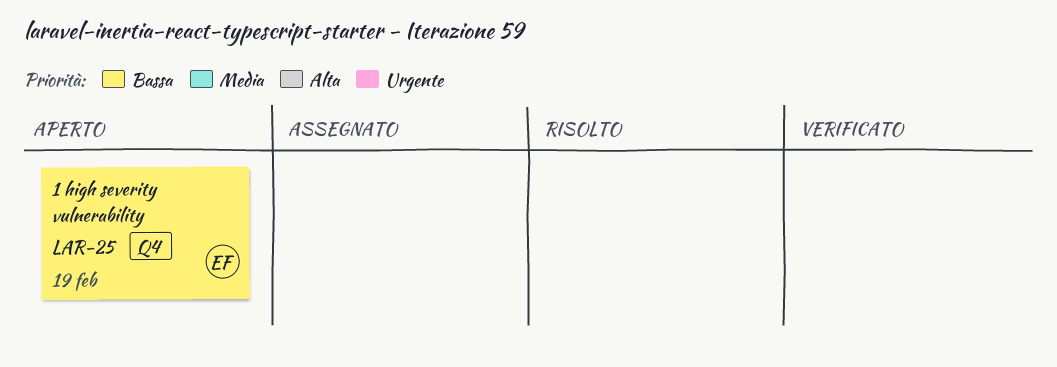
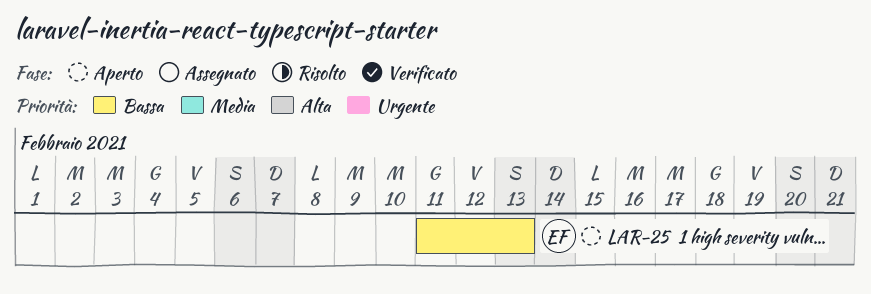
LAR-25, due: Feb 19 -> Feb 13

